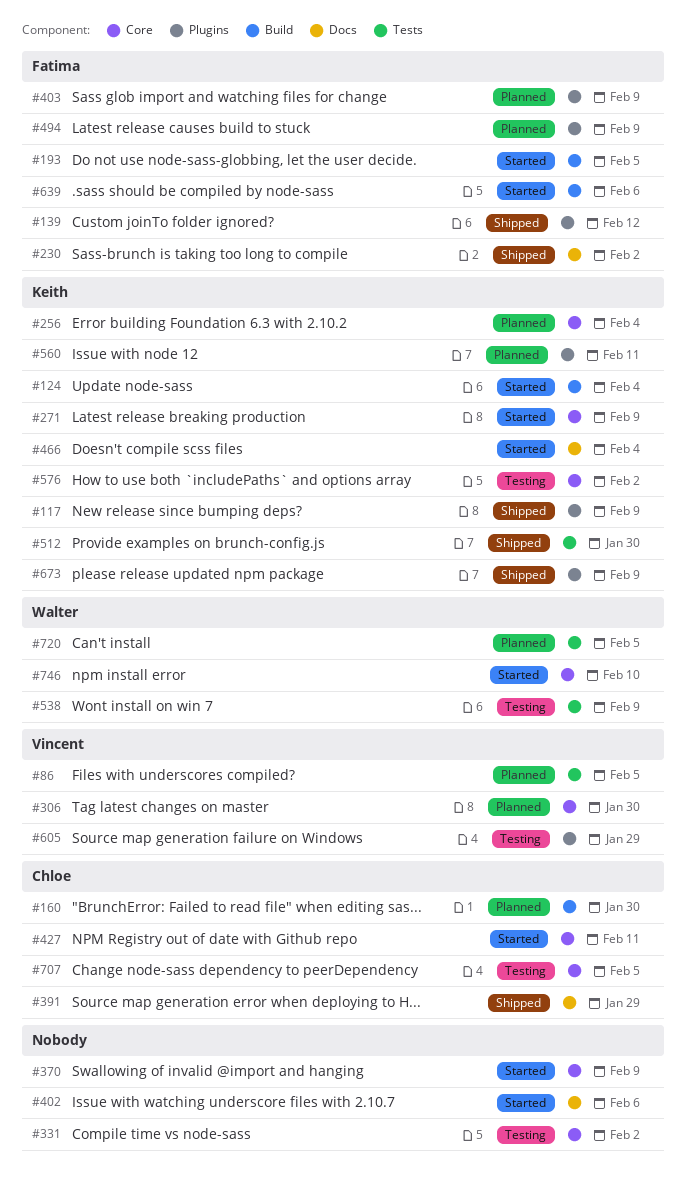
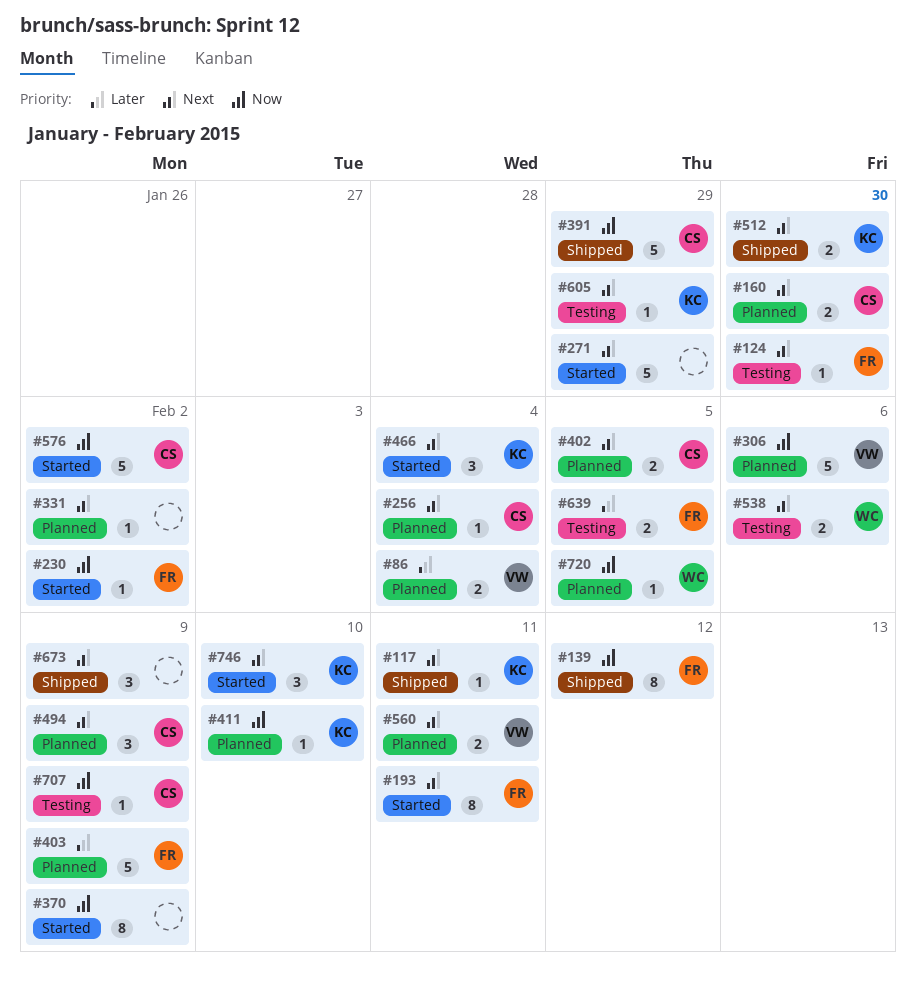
#86, due: Feb 5 -> Feb 4
#117, due: Feb 9 -> Feb 11
#124, status: Started -> Testing
#124, owner: Keith -> Fatima
#124, due: Feb 4 -> Jan 30
#193, due: Feb 5 -> Feb 11
#230, status: Shipped -> Started
#256, owner: Keith -> Chloe
#271, owner: Keith -> none
#271, due: Feb 9 -> Jan 29
#306, due: Jan 30 -> Feb 6
#331, status: Testing -> Planned
#402, status: Started -> Planned
#402, owner: none -> Chloe
#402, due: Feb 6 -> Feb 5
#411: none -> present
#427: present -> none
#494, owner: Fatima -> Chloe
#538, due: Feb 9 -> Feb 6
#560, owner: Keith -> Vincent
#576, status: Testing -> Started
#576, owner: Keith -> Chloe
#605, owner: Vincent -> Keith
#639, status: Started -> Testing
#639, due: Feb 6 -> Feb 5
#673, owner: Keith -> none
#707, due: Feb 5 -> Feb 9
#746, owner: Walter -> Keith

